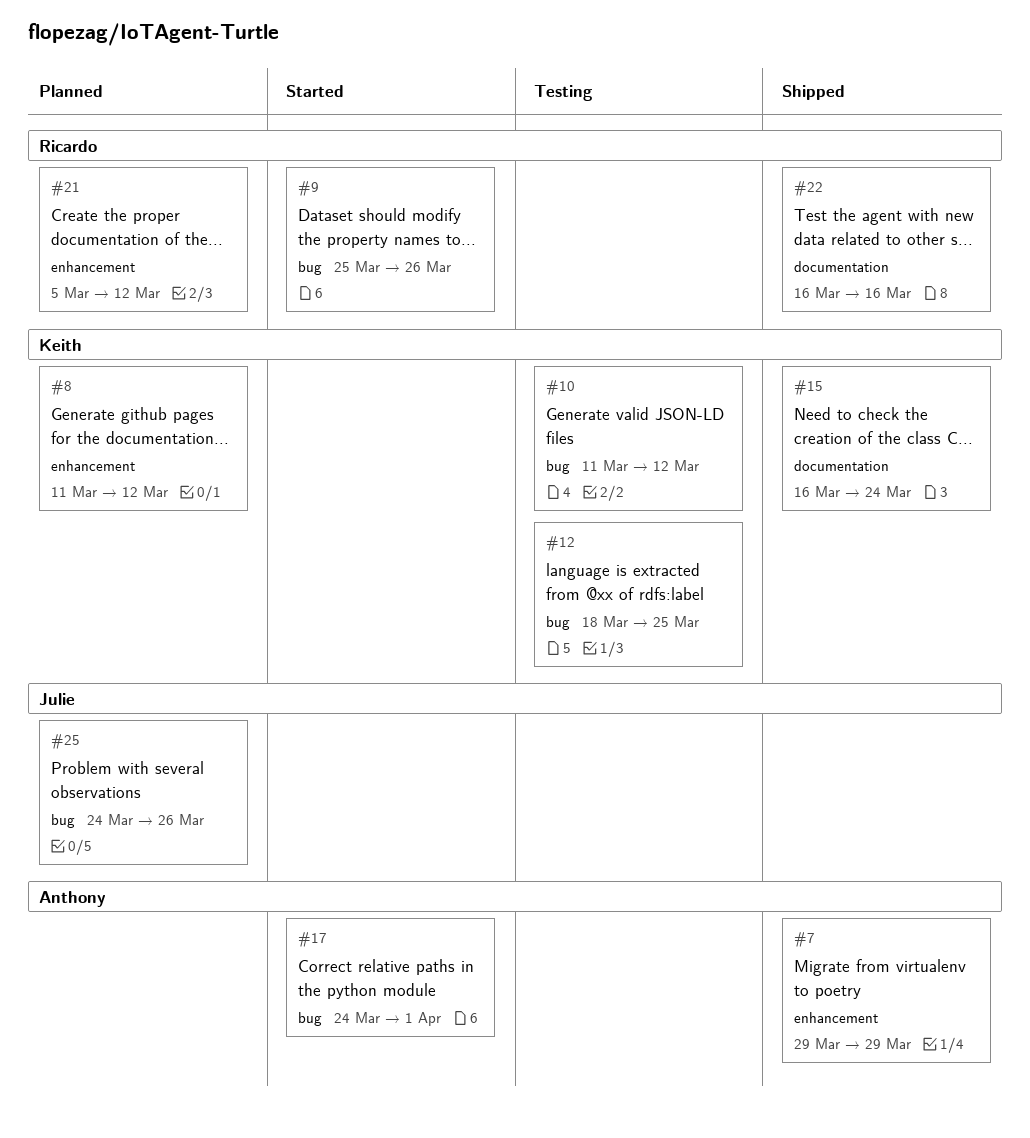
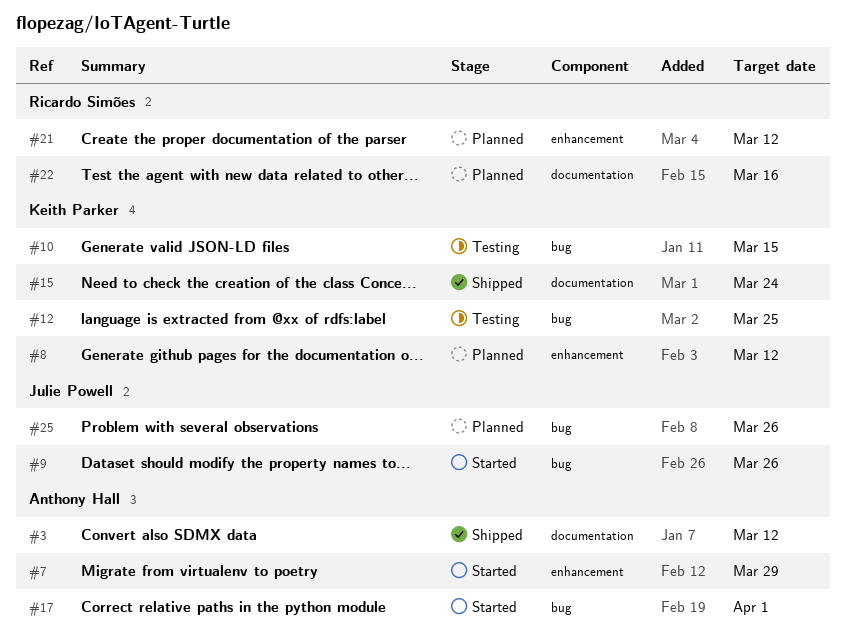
#3: none -> present
#7, status: Shipped -> Started
#9, owner: Ricardo Simões -> Julie Powell
#10, due: Mar 12 -> Mar 15
#22, status: Shipped -> Planned

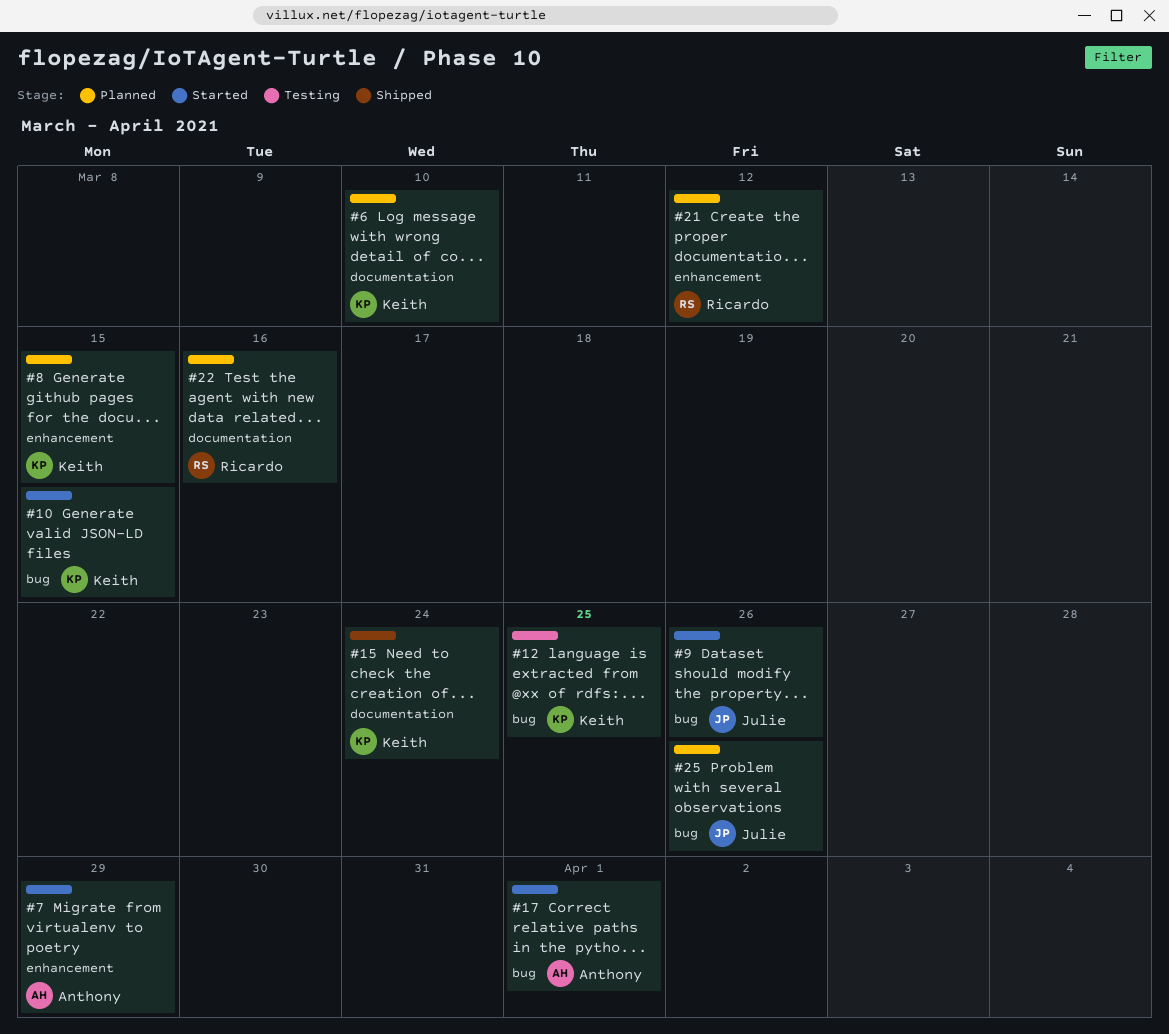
#3: present -> none
#6: none -> present
#8, due: Mar 12 -> Mar 15
#10, status: Testing -> Started

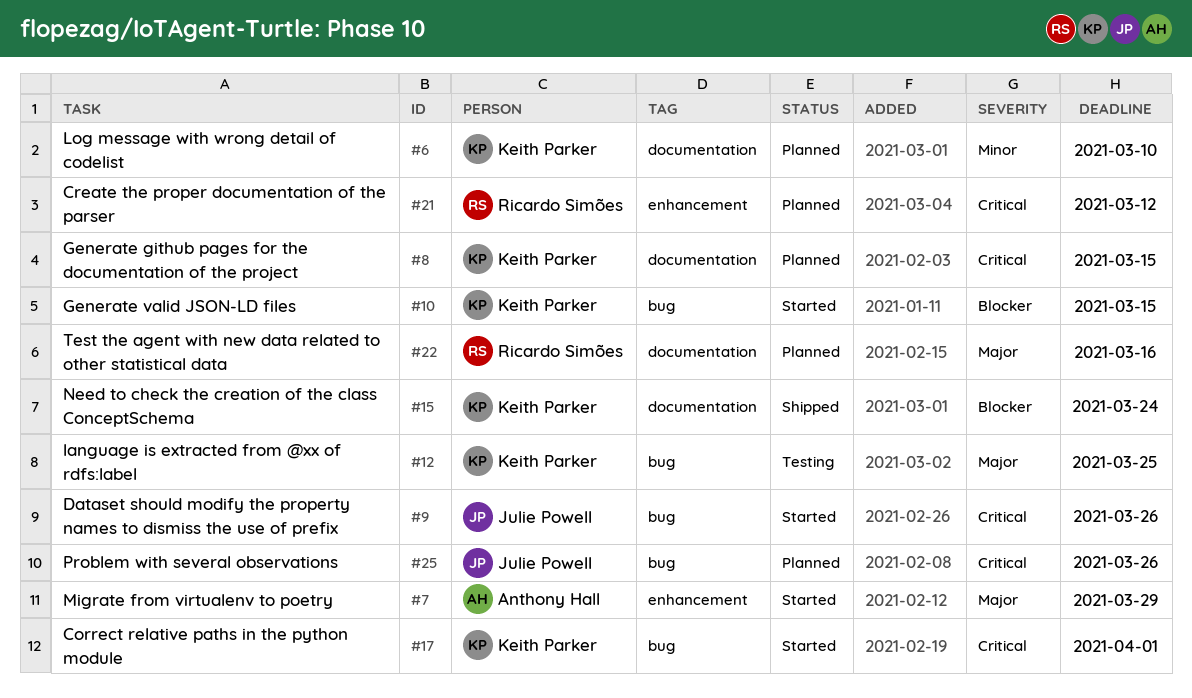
#8, label: enhancement -> documentation
#17, owner: Anthony Hall -> Keith Parker

